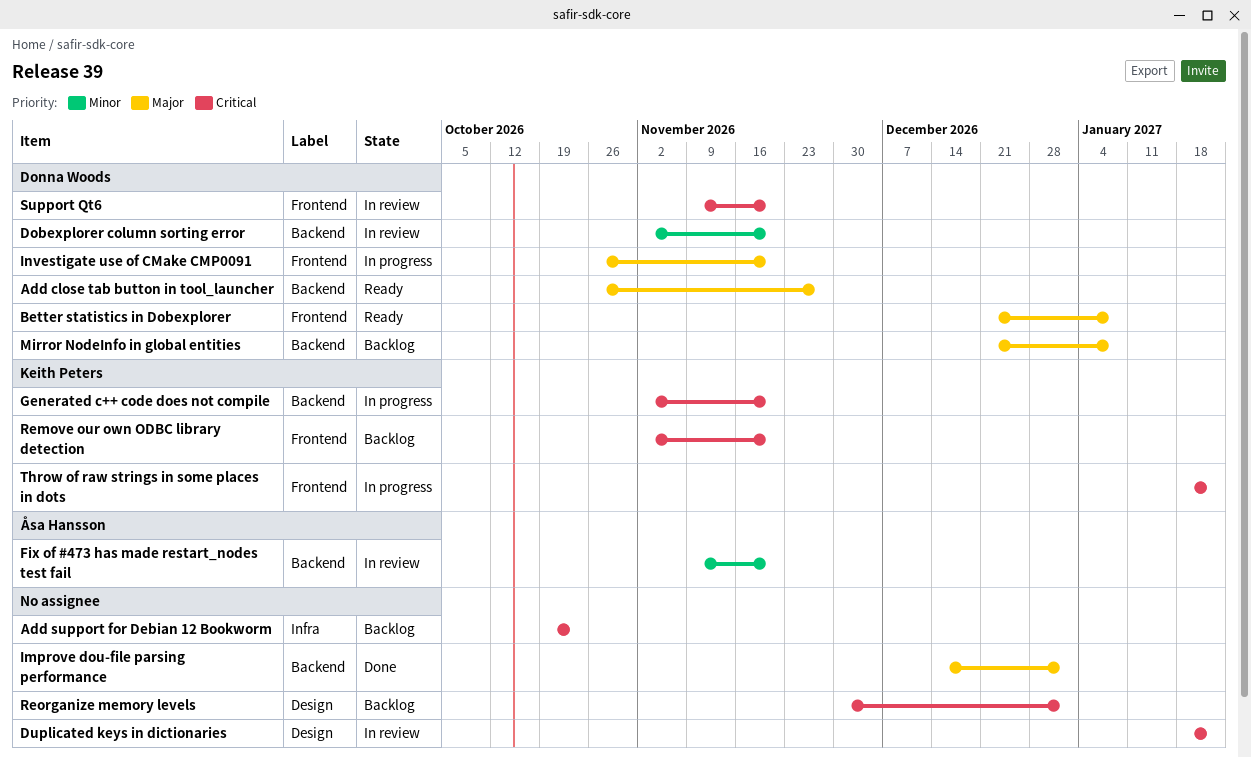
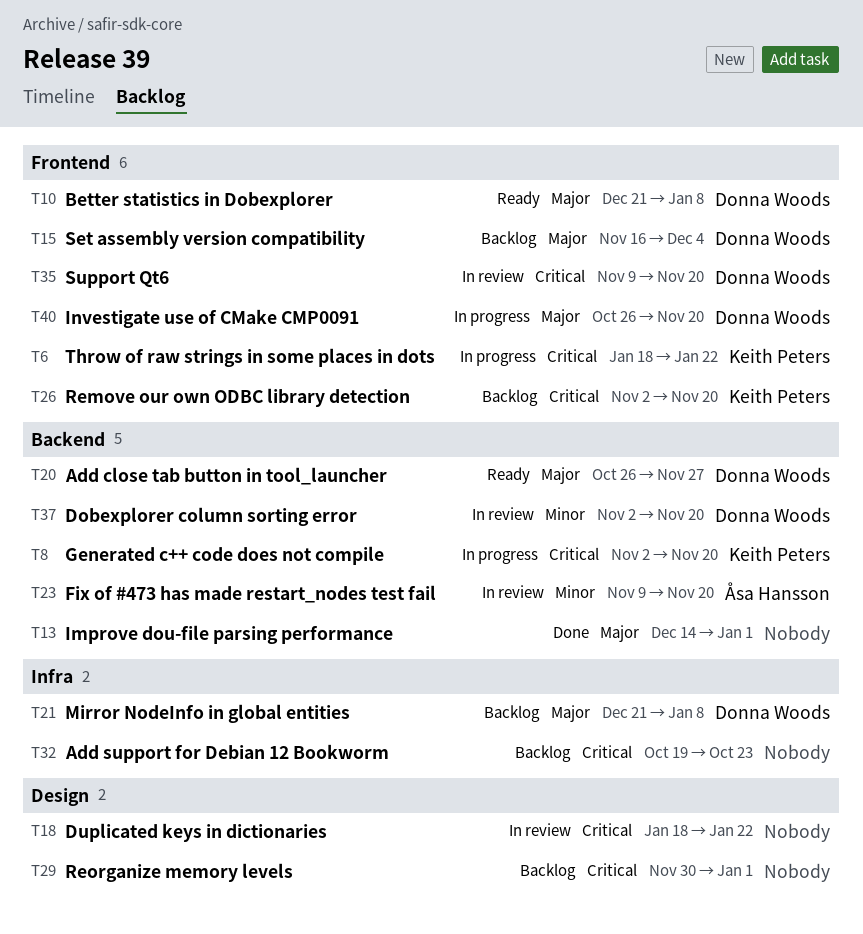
Mirror NodeInfo in global entities, label: Backend -> Infra
Set assembly version compatibility: none -> present

